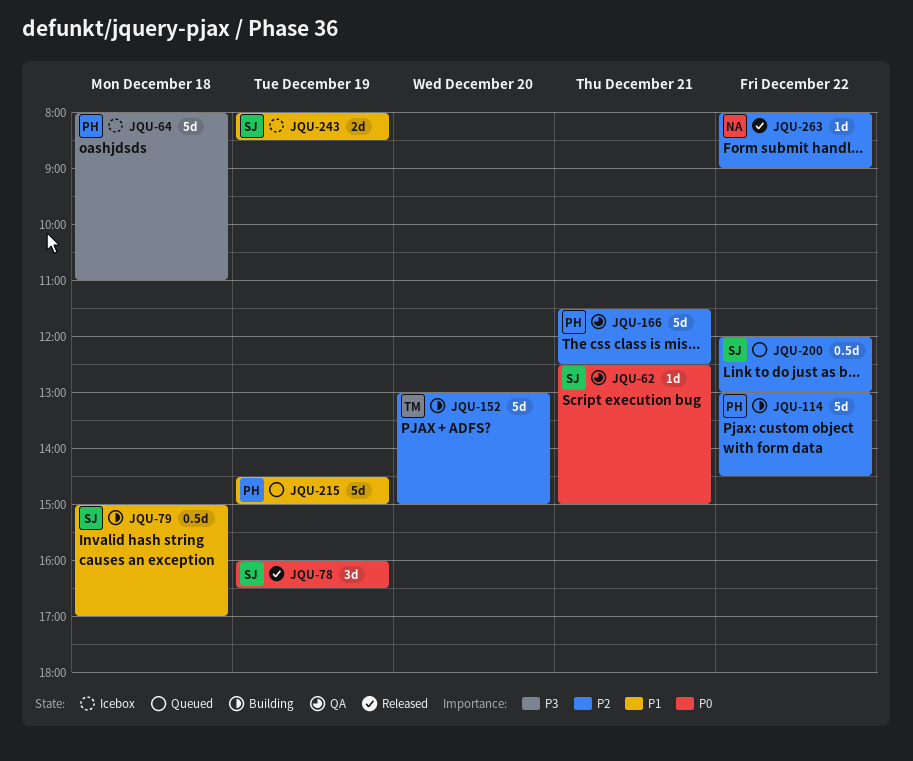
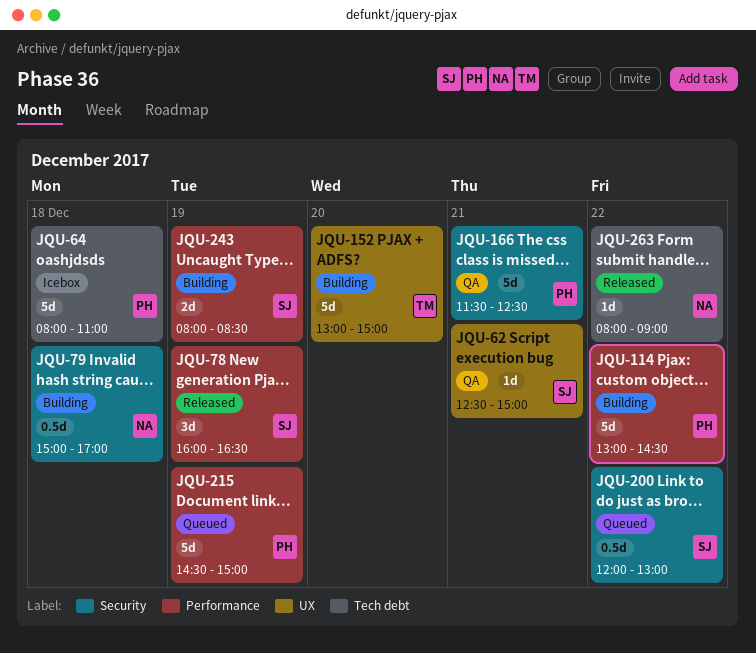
JQU-79, owner: SJ -> NA
JQU-243, status: Icebox -> Building

